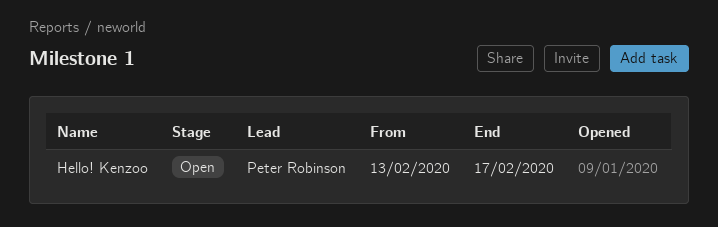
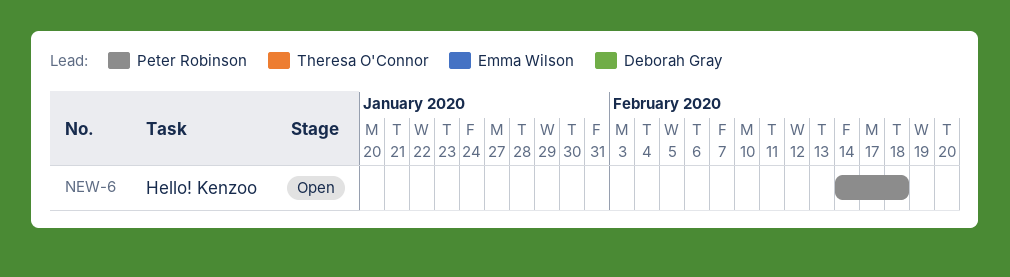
Hello! Kenzoo, start: Feb 13 -> Feb 14
Hello! Kenzoo, due: Feb 17 -> Feb 18

